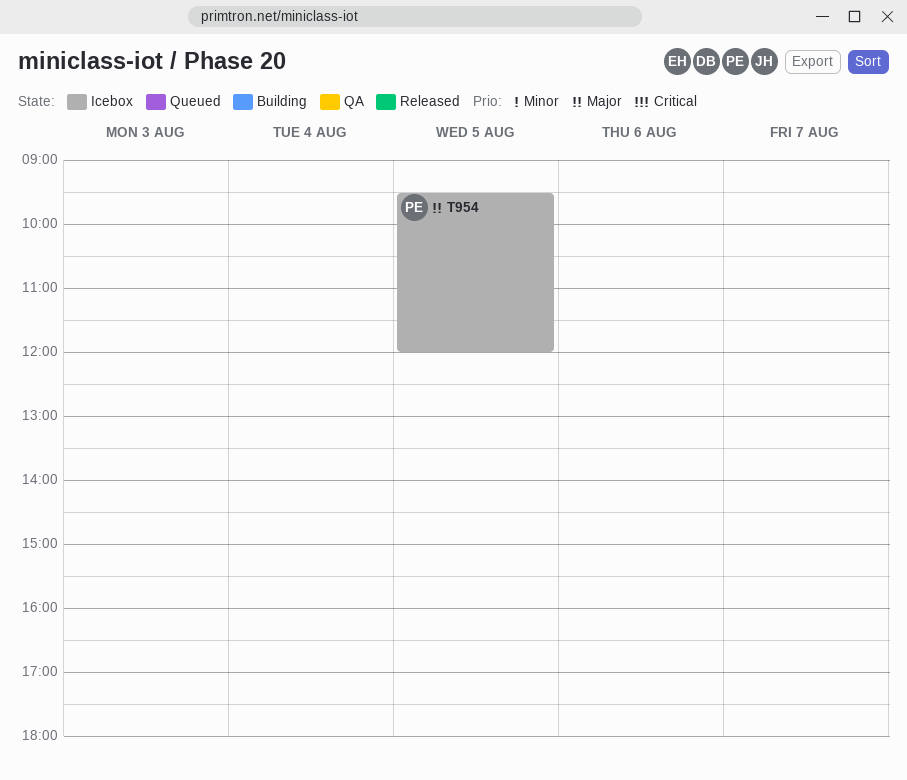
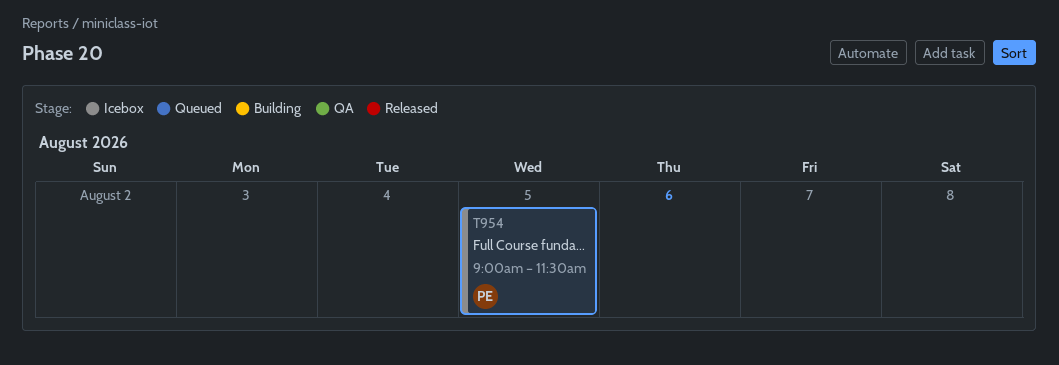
T954, begins: 09:30 -> 09:00
T954, ends: 12:00 -> 11:30

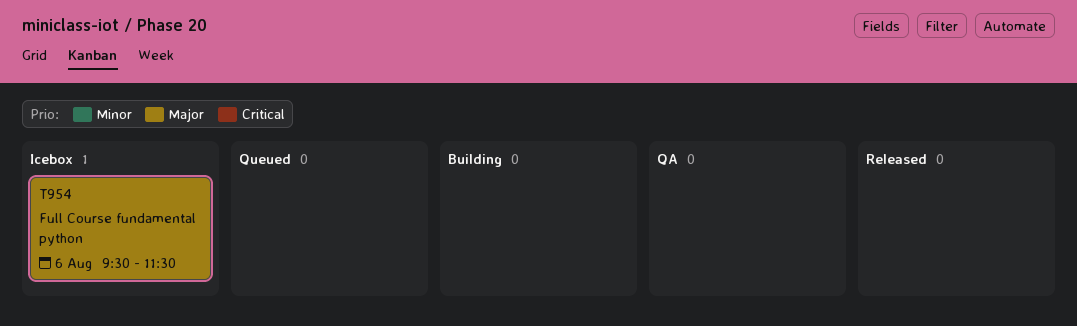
T954, day: Aug 5 -> Aug 6
T954, begins: 09:00 -> 09:30

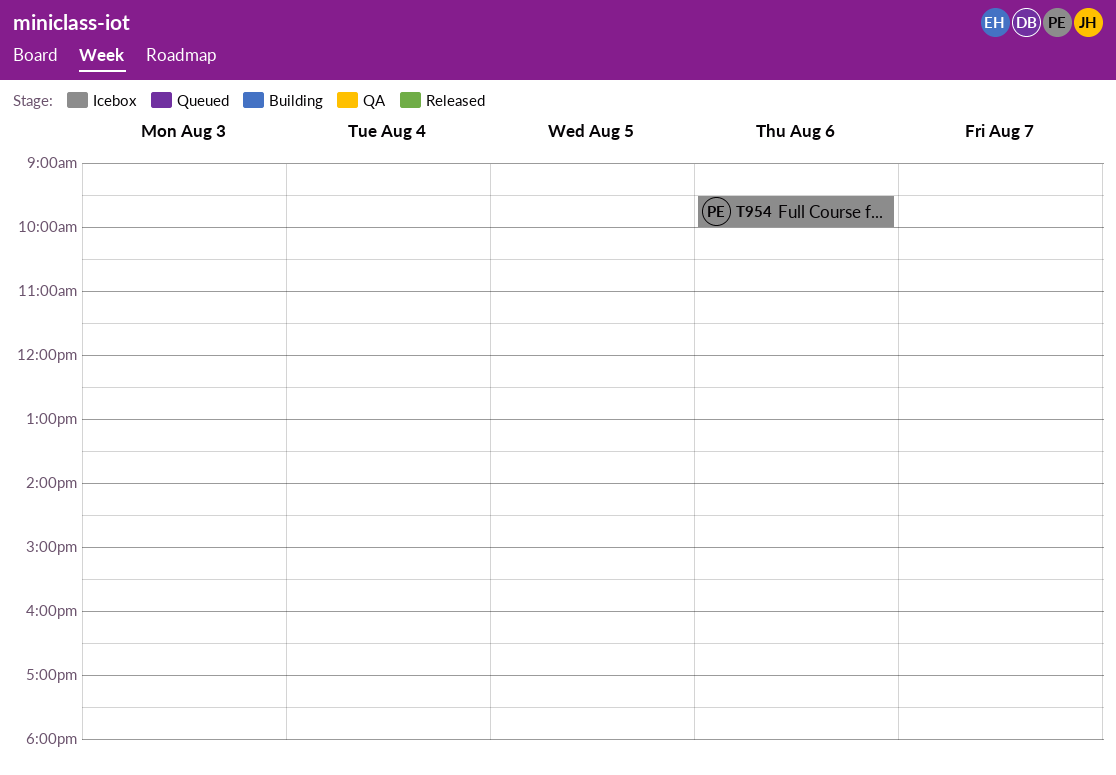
T954, ends: 11:30 -> 10:00

